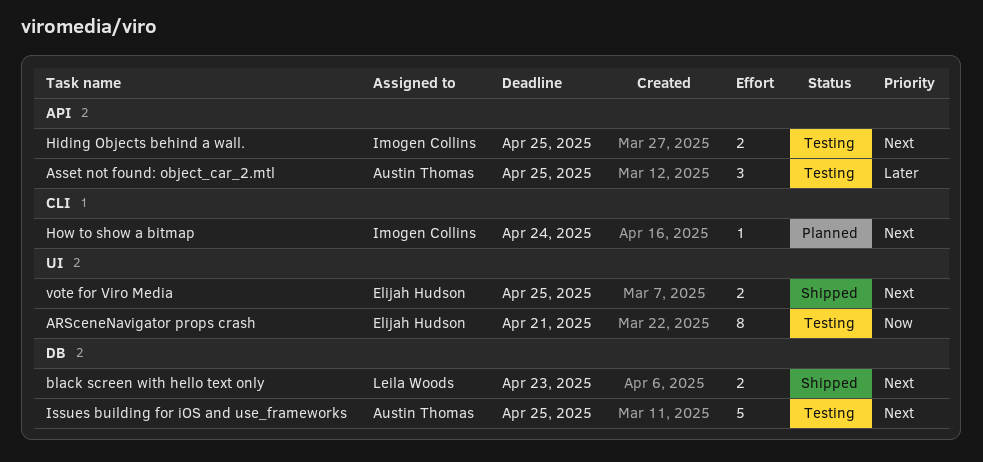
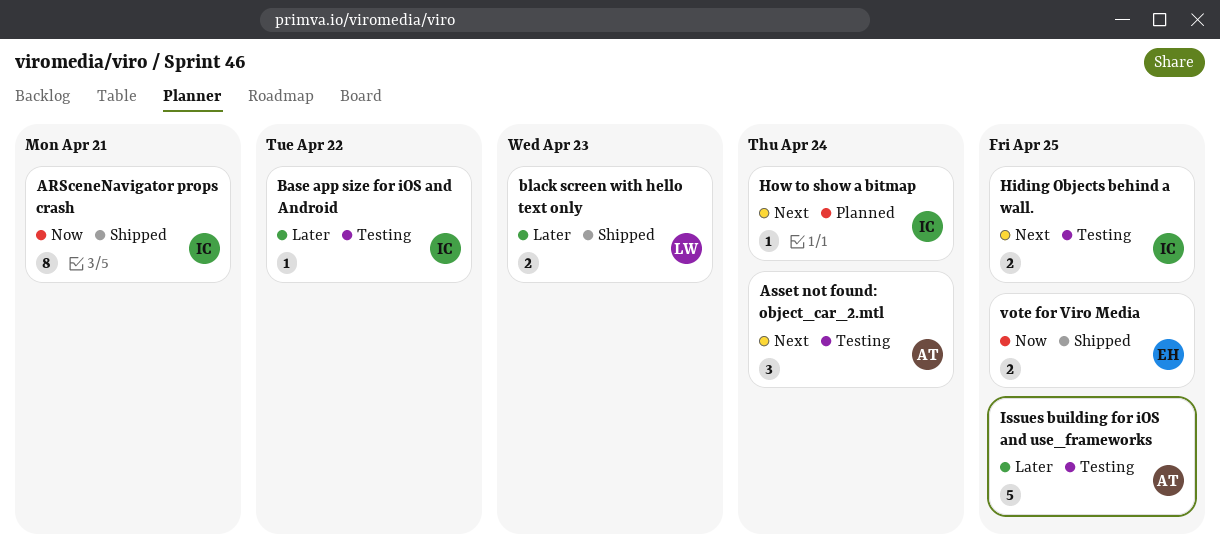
ARSceneNavigator props crash, status: Testing -> Shipped
ARSceneNavigator props crash, owner: Elijah Hudson -> Imogen Collins
Asset not found: object_car_2.mtl, priority: Later -> Next
Asset not found: object_car_2.mtl, due: Apr 25 -> Apr 24
Base app size for iOS and Android: none -> present
black screen with hello text only, priority: Next -> Later
Issues building for iOS and use_frameworks, priority: Next -> Later
vote for Viro Media, priority: Next -> Now

